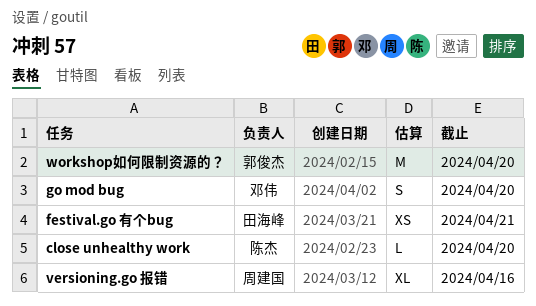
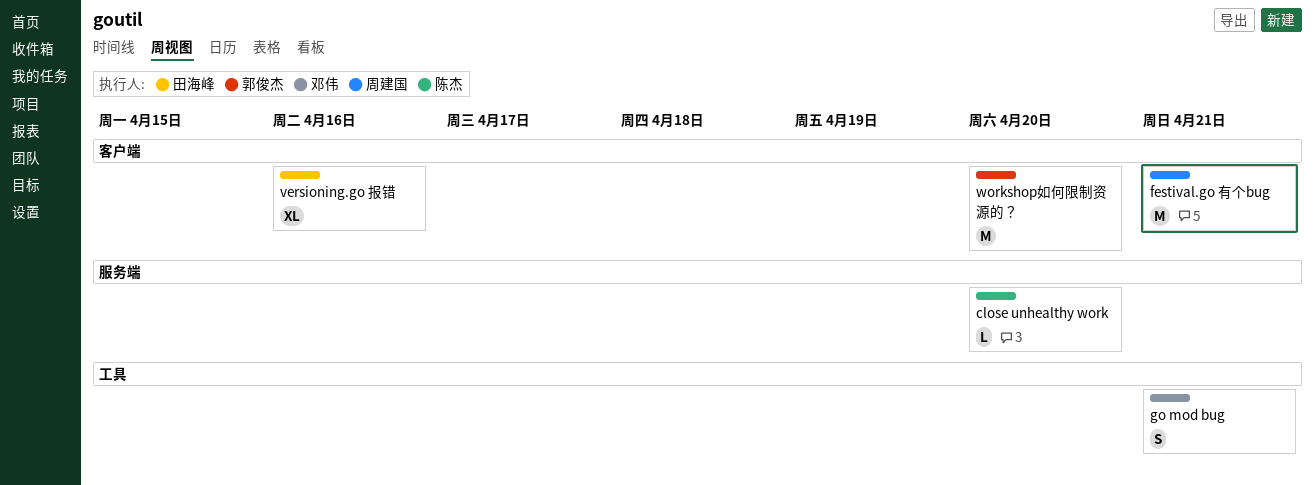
festival.go 有个bug, owner: 田海峰 -> 周建国
festival.go 有个bug, estimate: XS -> M
go mod bug, due: Apr 20 -> Apr 21
versioning.go 报错, owner: 周建国 -> 田海峰

